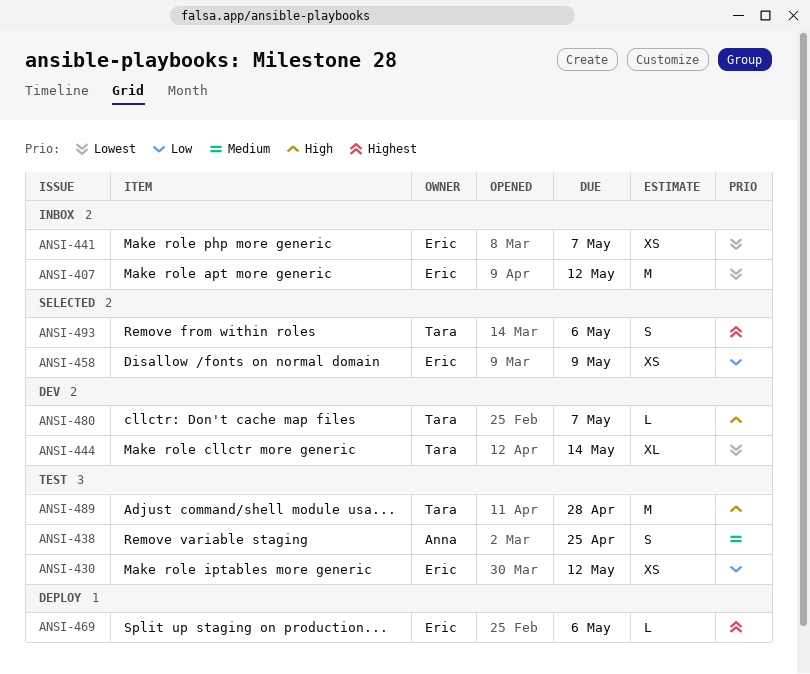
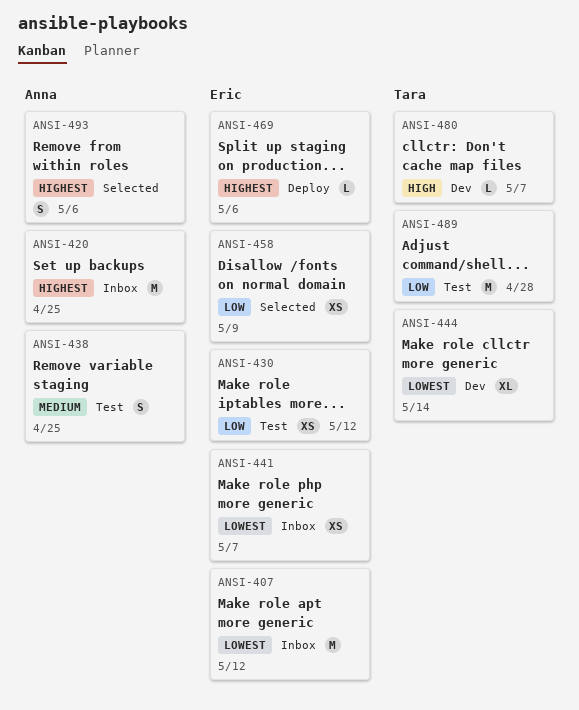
ANSI-420: none -> present
ANSI-489, priority: High -> Low
ANSI-493, owner: Tara -> Anna

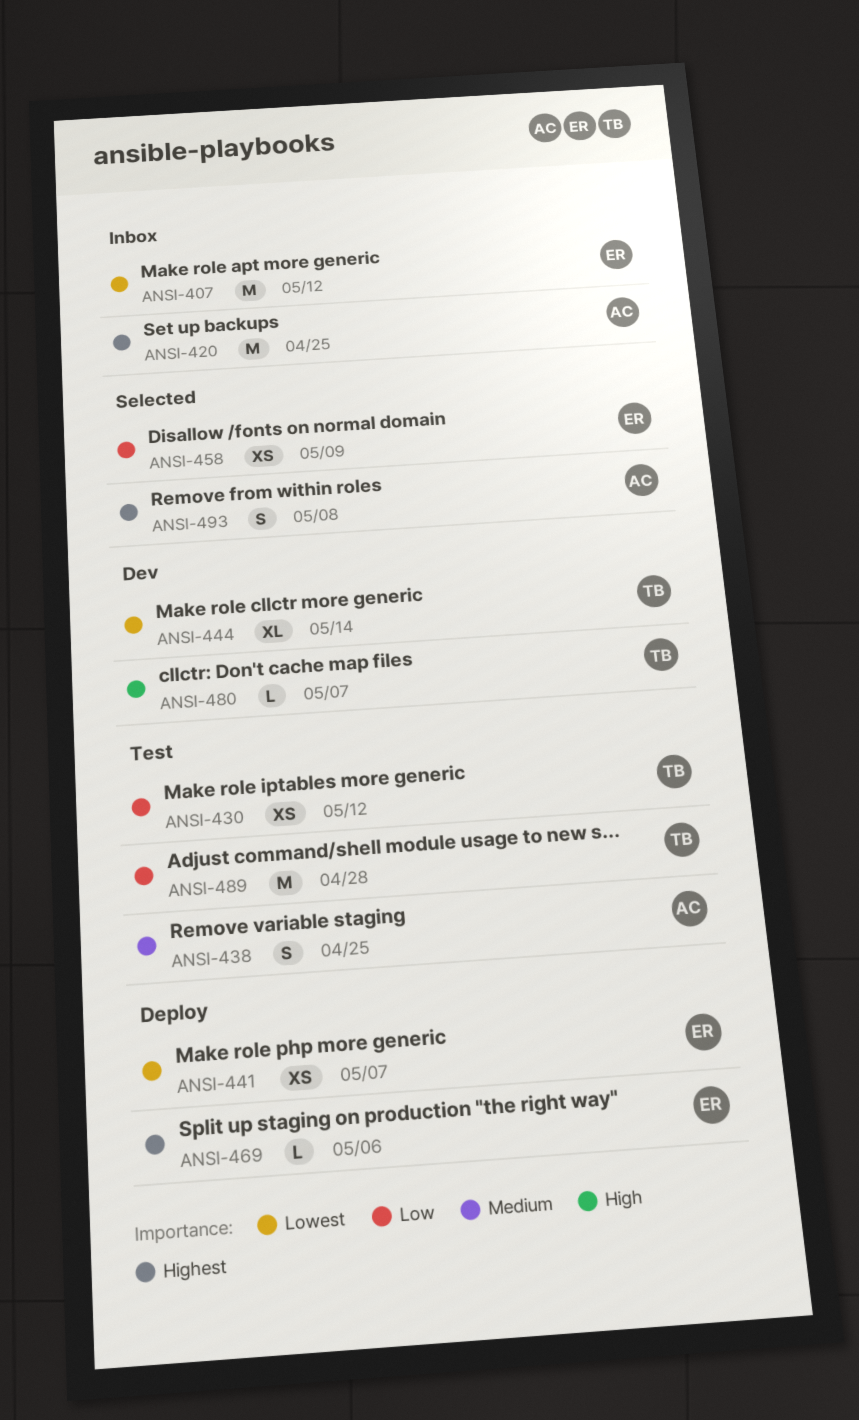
ANSI-430, owner: Eric -> Tara
ANSI-441, status: Inbox -> Deploy
ANSI-493, due: May 6 -> May 8

